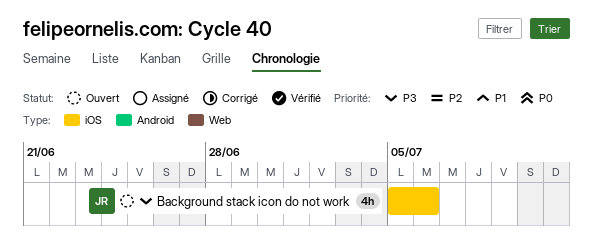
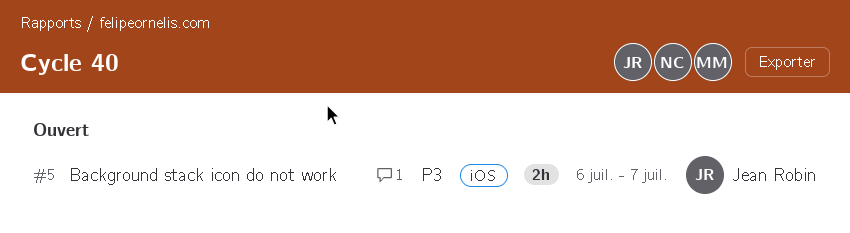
Background stack icon do not work, estimate: 4h -> 2h
Background stack icon do not work, start: Jul 5 -> Jul 6
Background stack icon do not work, due: Jul 6 -> Jul 7

